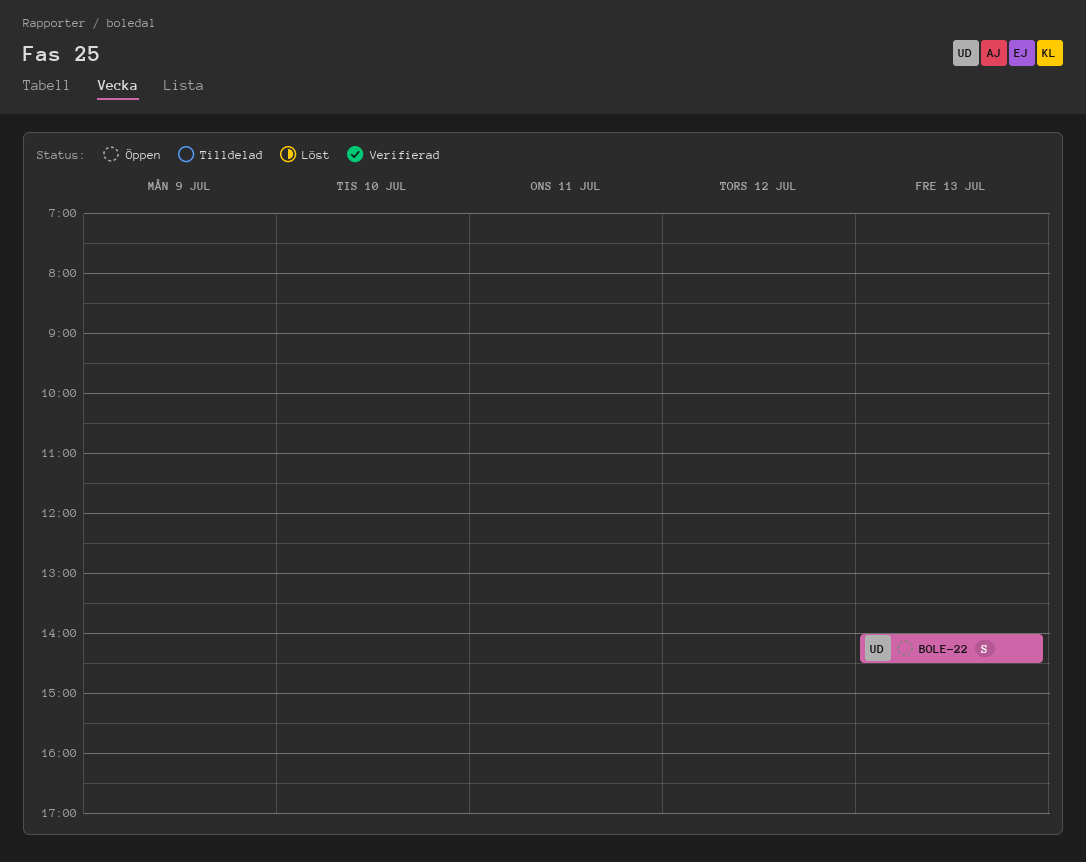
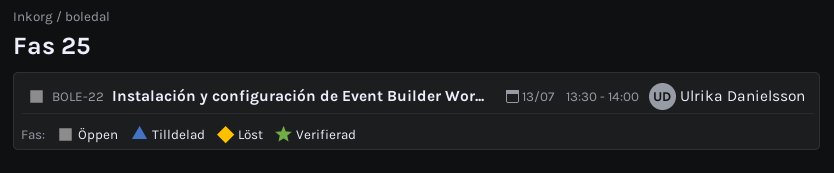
BOLE-22, begins: 14:00 -> 13:30
BOLE-22, ends: 14:30 -> 14:00

